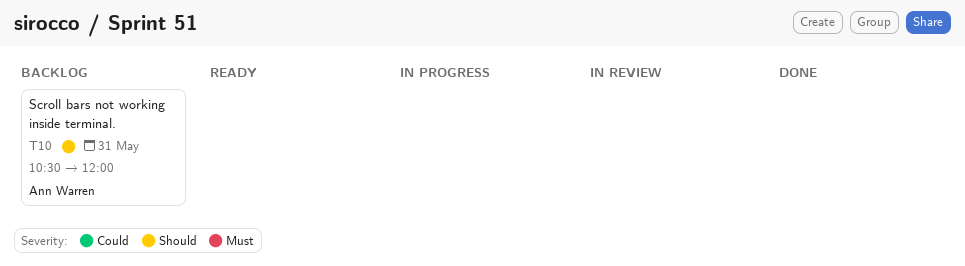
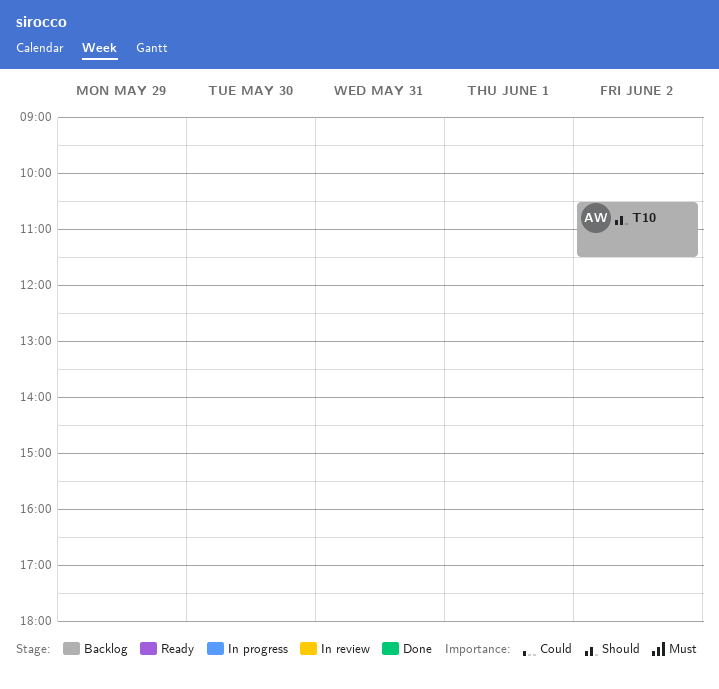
T10, day: May 31 -> Jun 2
T10, ends: 12:00 -> 11:30

